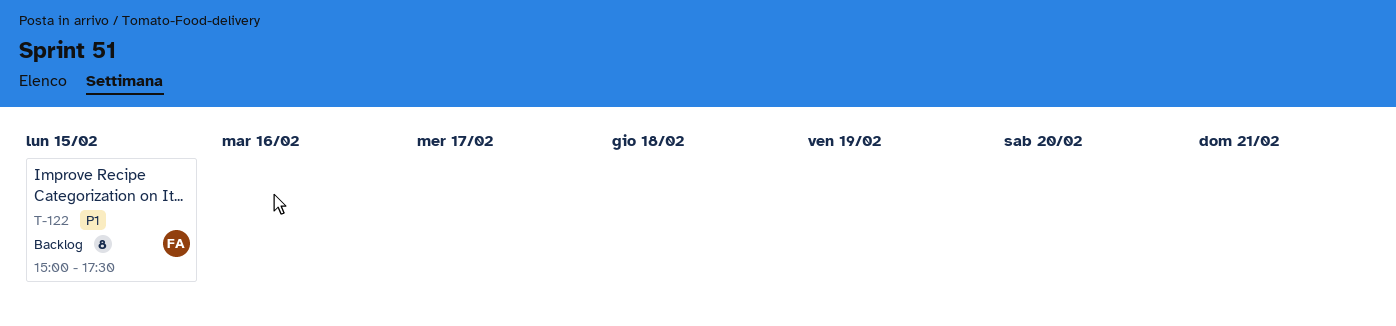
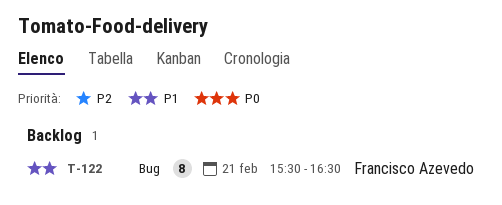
T-122, day: Feb 15 -> Feb 21
T-122, begins: 15:00 -> 15:30
T-122, ends: 17:30 -> 16:30

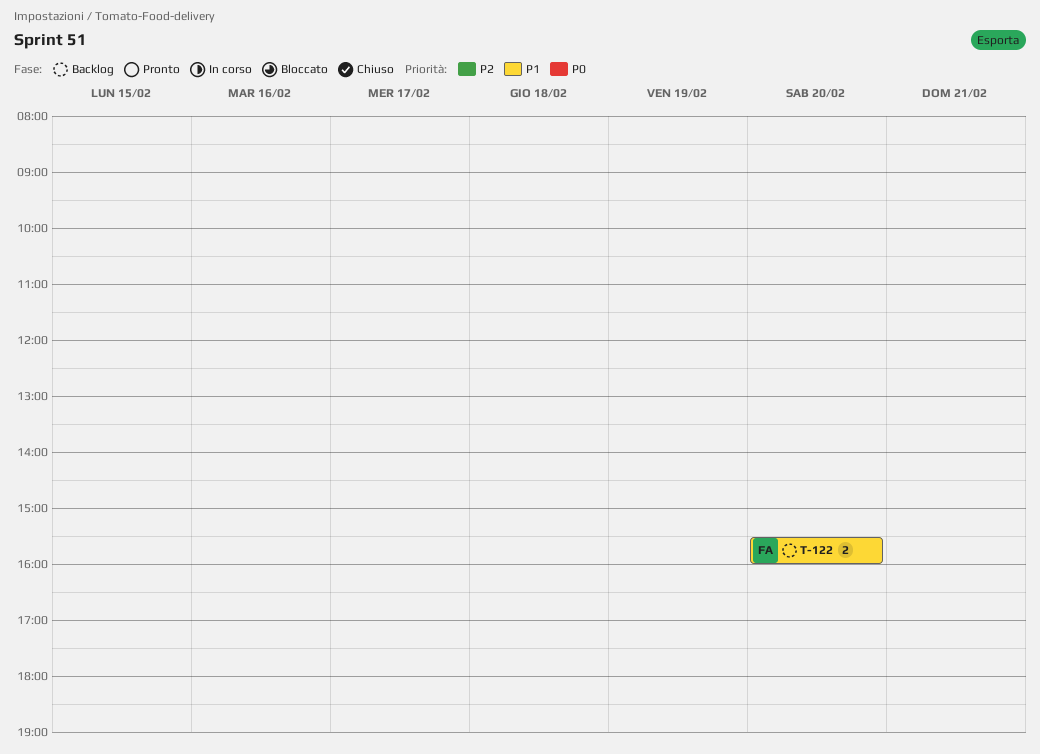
T-122, estimate: 8 -> 2
T-122, day: Feb 21 -> Feb 20
T-122, ends: 16:30 -> 16:00

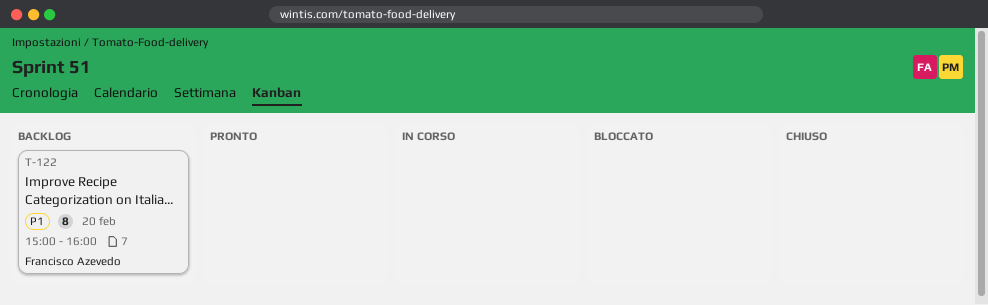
T-122, estimate: 2 -> 8
T-122, begins: 15:30 -> 15:00

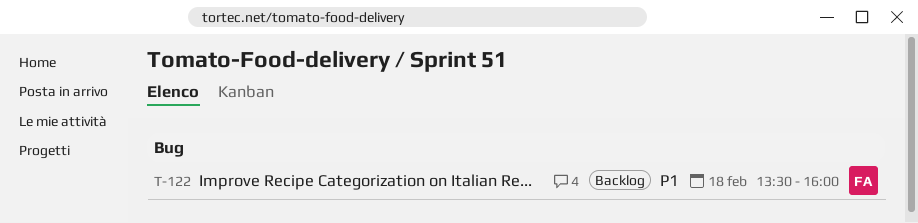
T-122, day: Feb 20 -> Feb 18
T-122, begins: 15:00 -> 13:30

